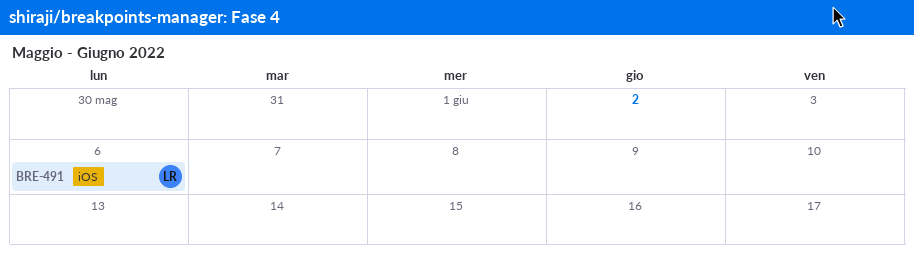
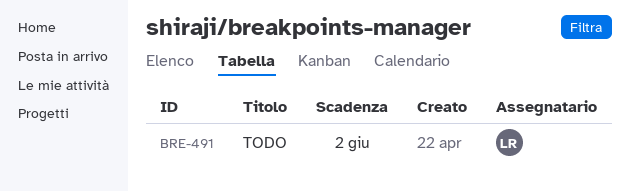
BRE-491, due: Jun 6 -> Jun 2

